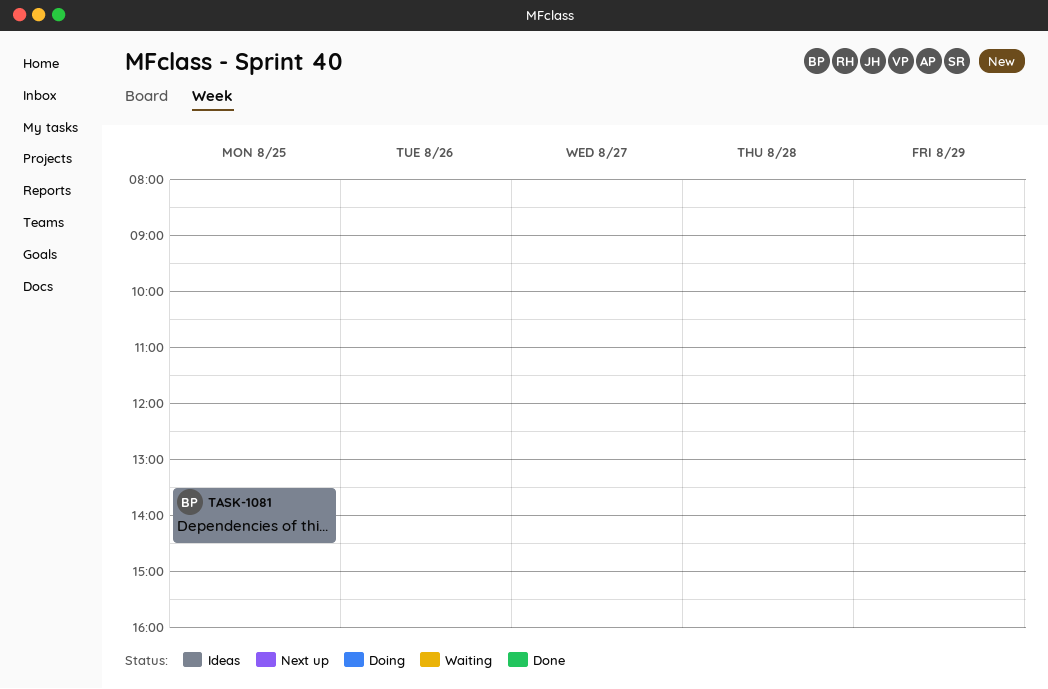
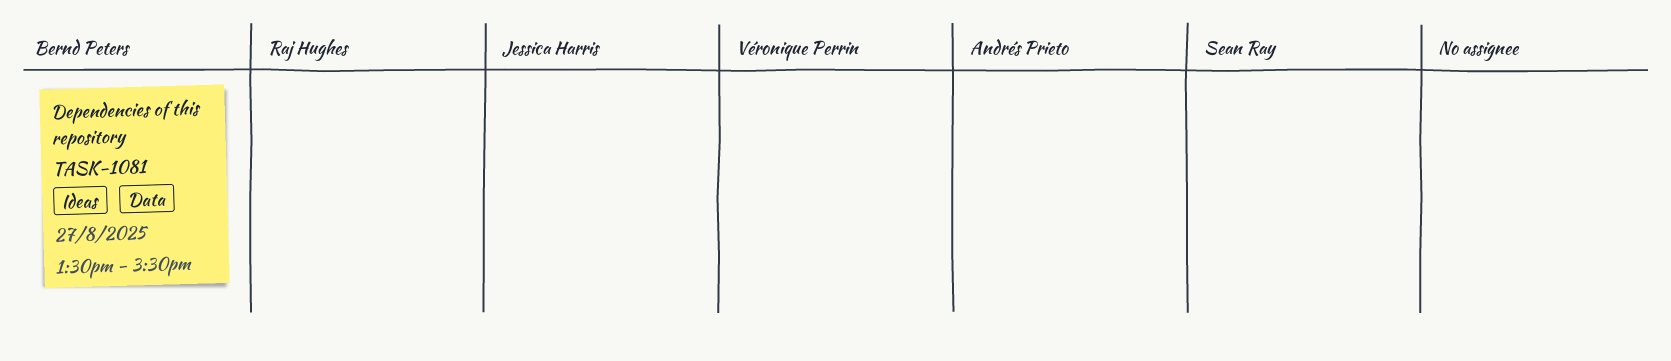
TASK-1081, day: Aug 25 -> Aug 27
TASK-1081, ends: 14:30 -> 15:30

